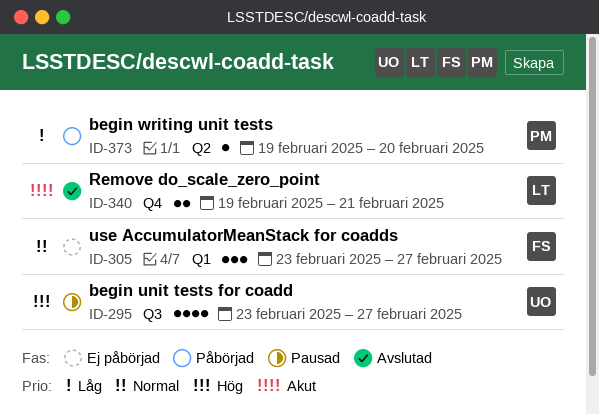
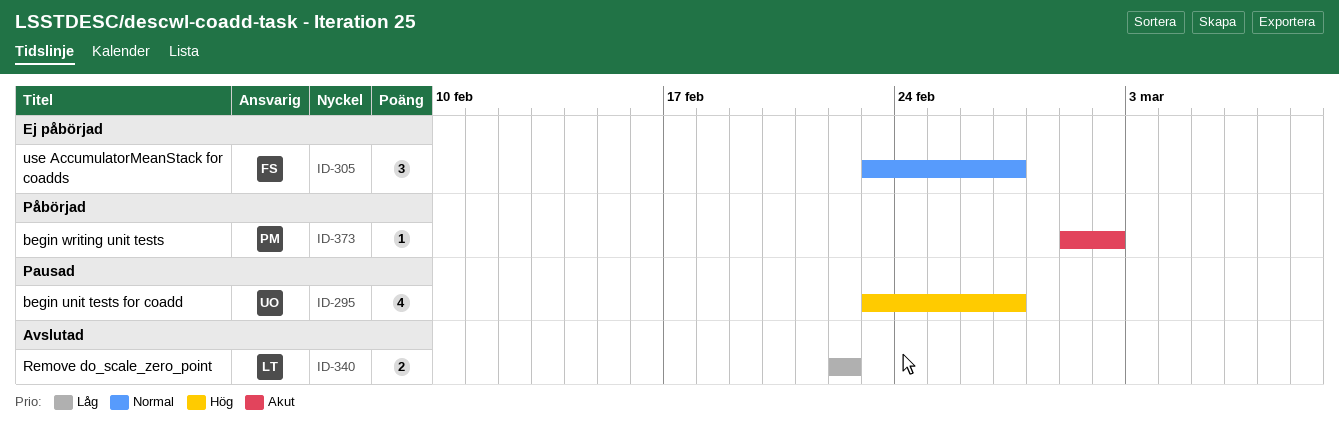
ID-340, priority: Akut -> Låg
ID-340, start: Feb 19 -> Feb 22
ID-340, due: Feb 21 -> Feb 22
ID-373, priority: Låg -> Akut
ID-373, start: Feb 19 -> Mar 1
ID-373, due: Feb 20 -> Mar 2

